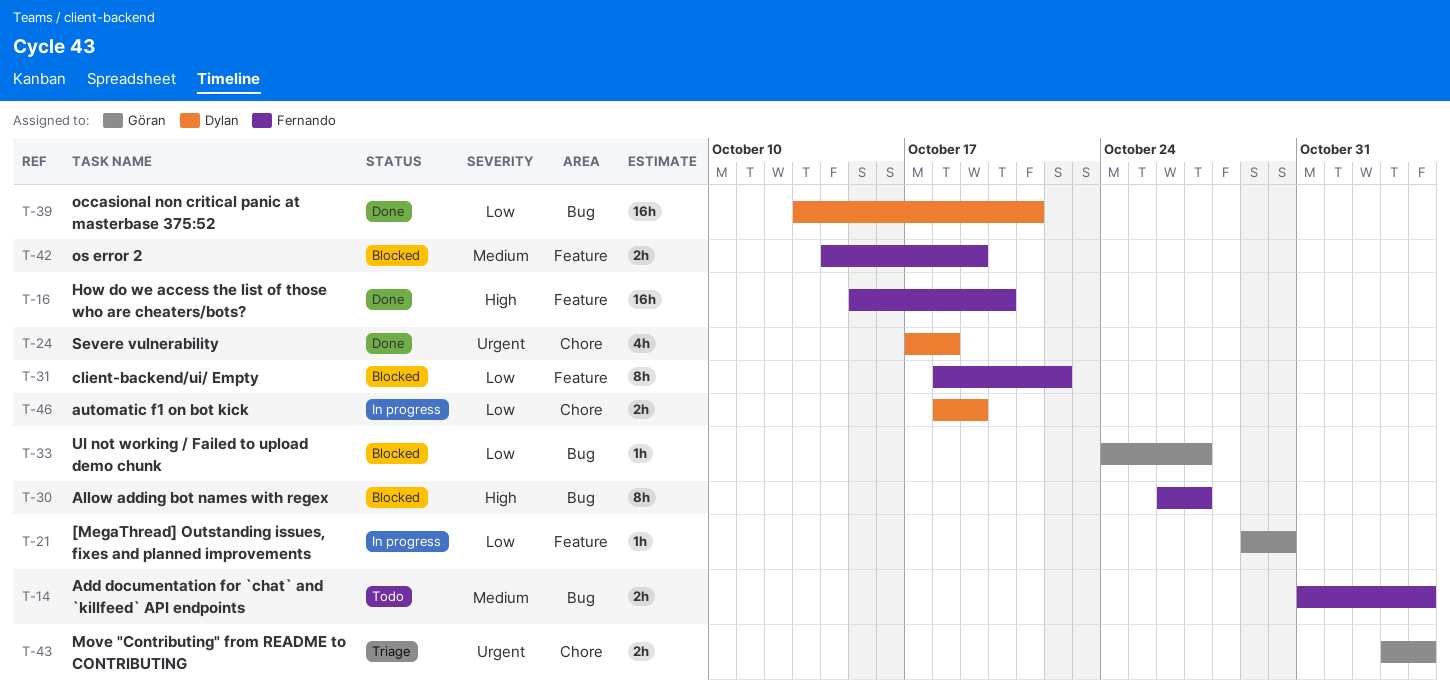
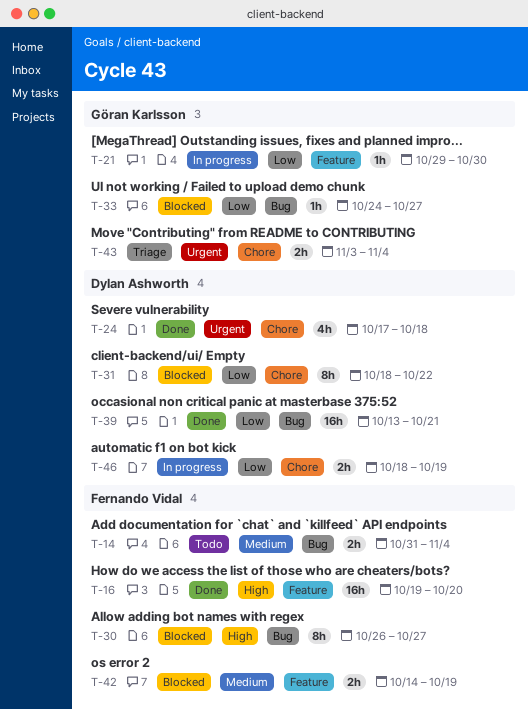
T-16, start: Oct 15 -> Oct 19
T-31, owner: Fernando Vidal -> Dylan Ashworth
T-31, label: Feature -> Chore

